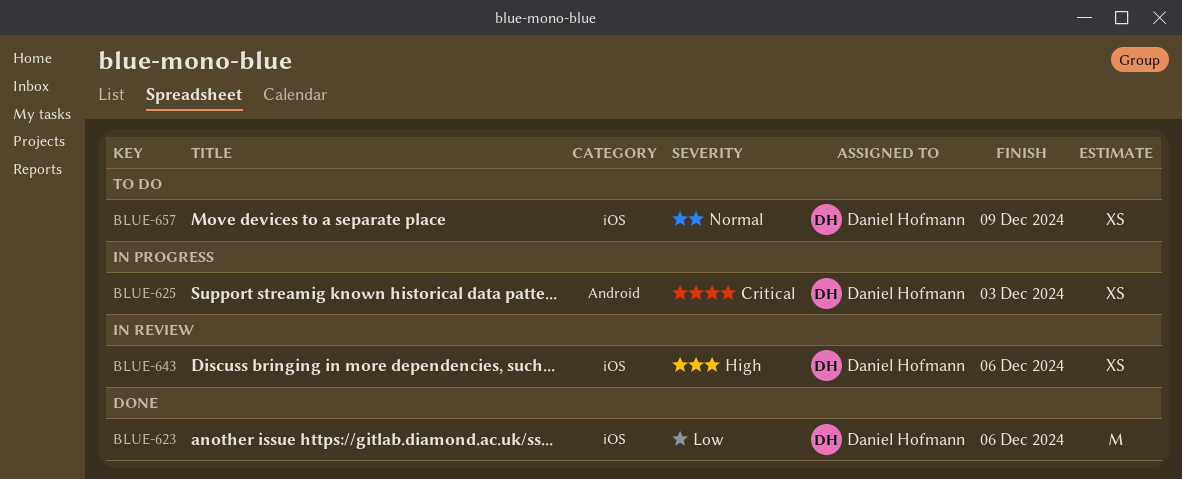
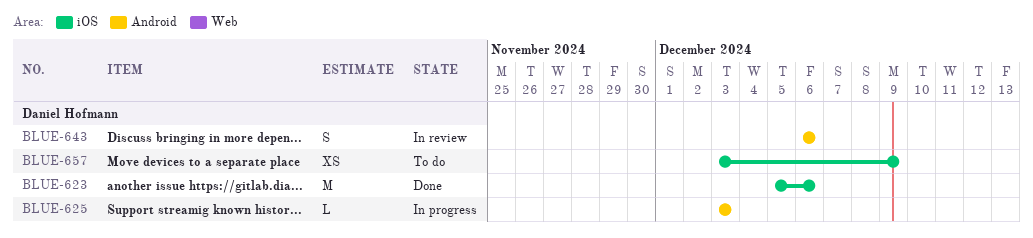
BLUE-625, estimate: XS -> L
BLUE-643, label: iOS -> Android
BLUE-643, estimate: XS -> S

